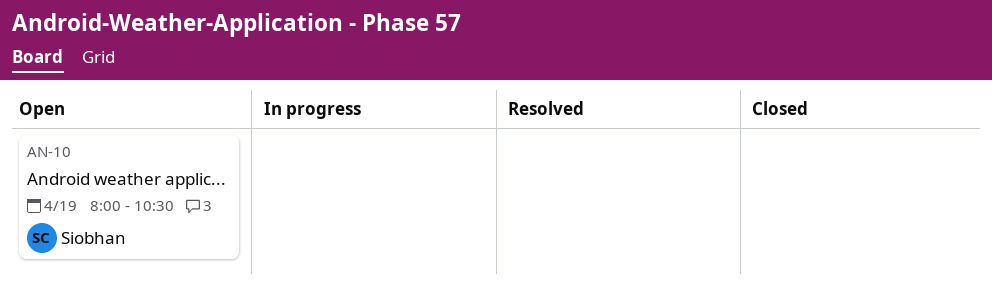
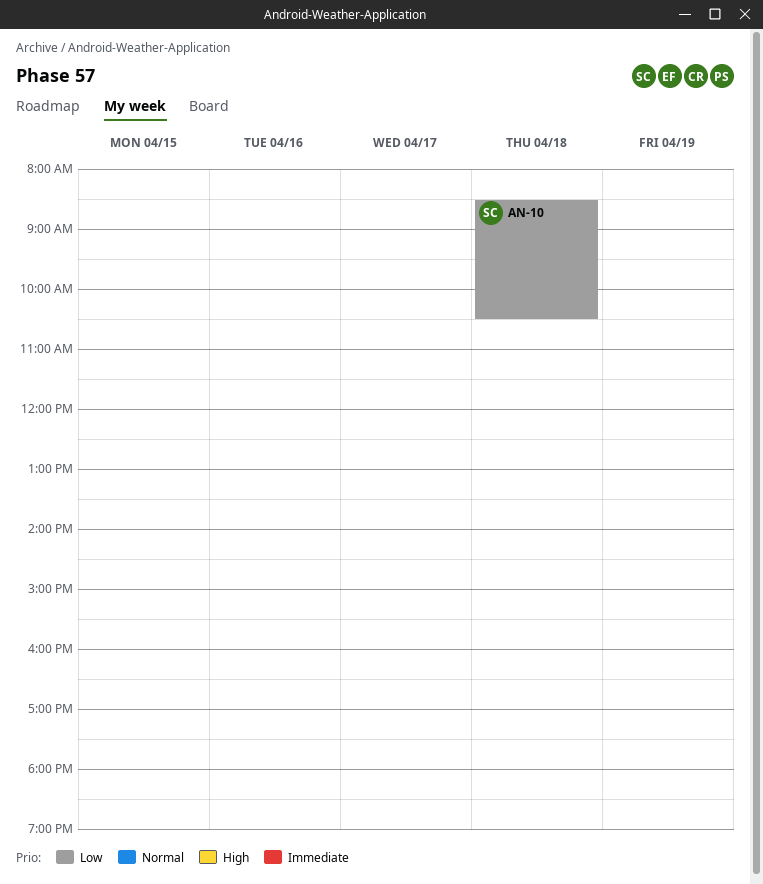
AN-10, day: Apr 19 -> Apr 18
AN-10, begins: 08:00 -> 08:30

